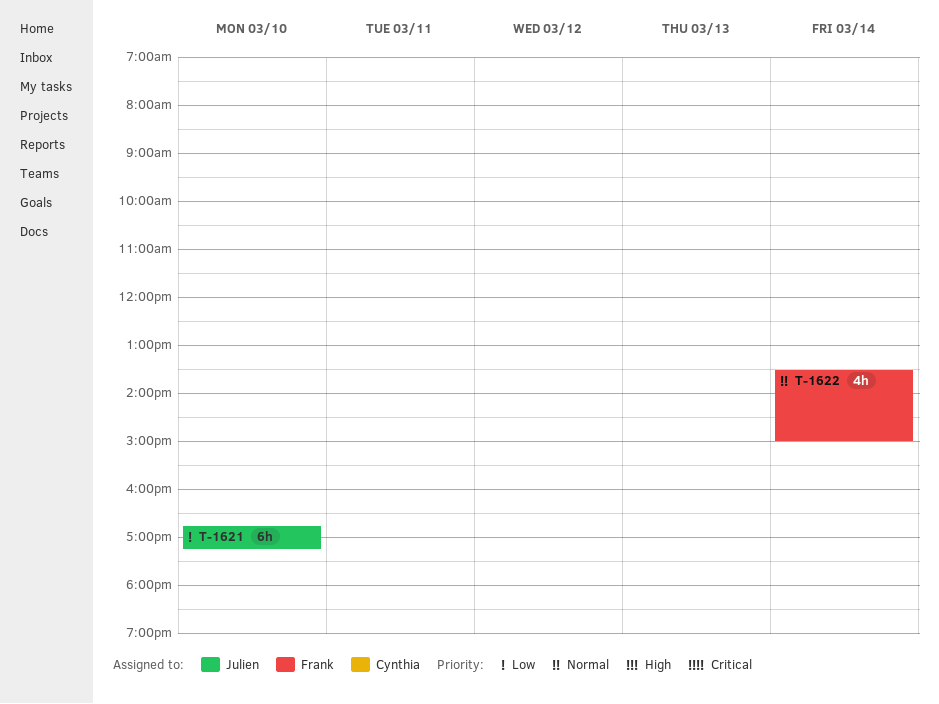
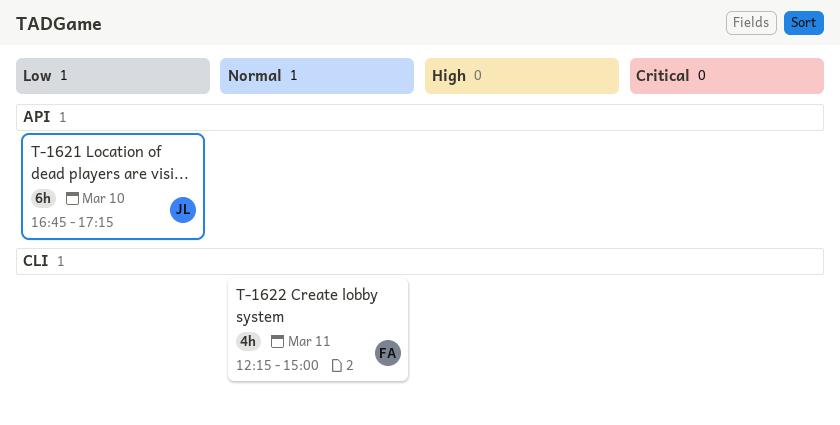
T-1622, day: Mar 14 -> Mar 11
T-1622, begins: 13:30 -> 12:15

